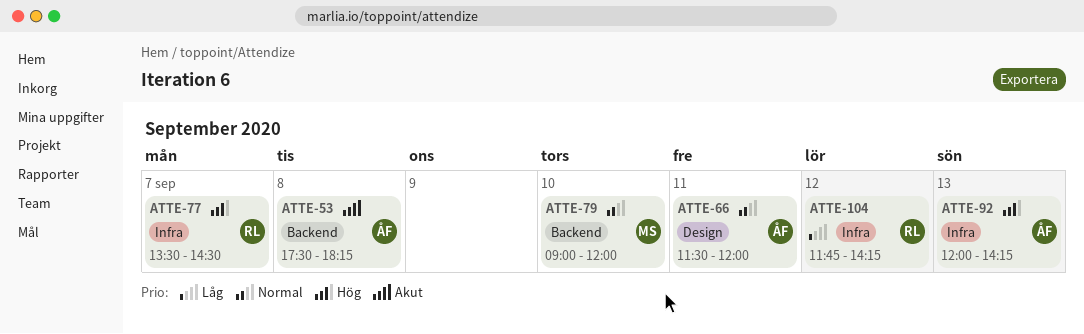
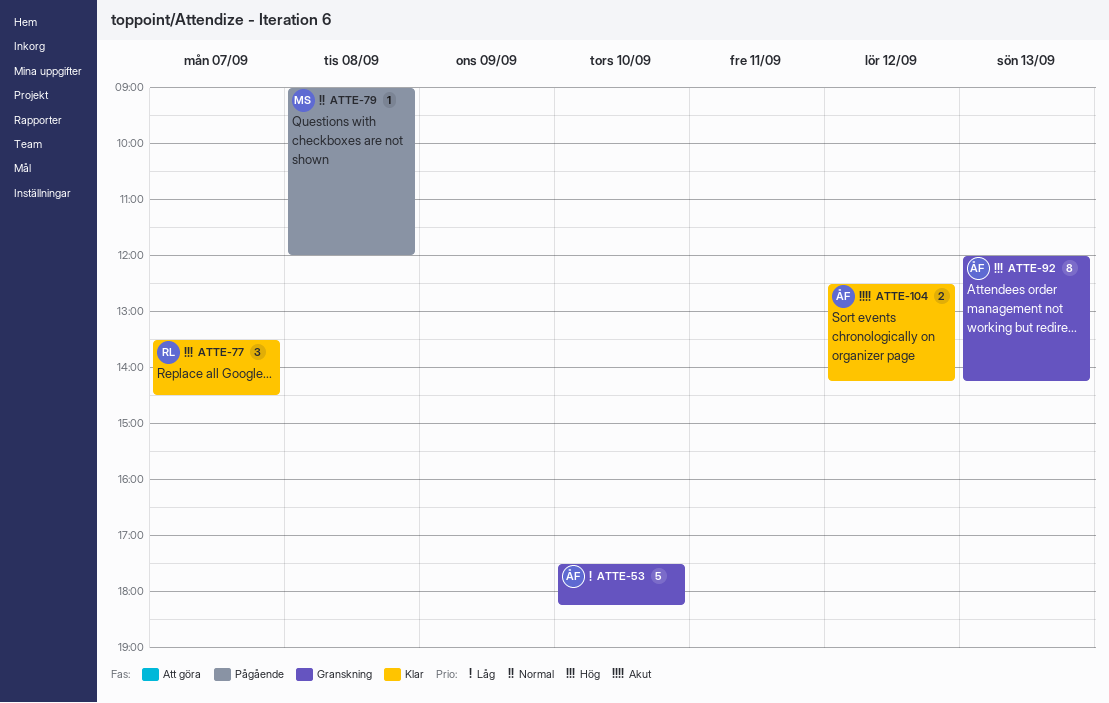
ATTE-53, priority: Akut -> Låg
ATTE-53, day: Sep 8 -> Sep 10
ATTE-66: present -> none
ATTE-79, day: Sep 10 -> Sep 8
ATTE-104, owner: RL -> ÅF
ATTE-104, priority: Låg -> Akut
ATTE-104, begins: 11:45 -> 12:30

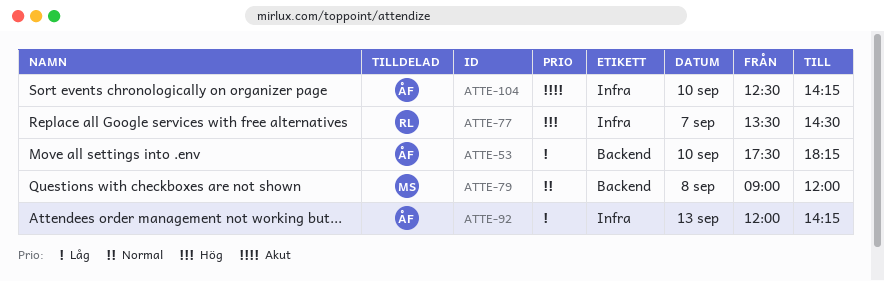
ATTE-92, priority: Hög -> Låg
ATTE-104, day: Sep 12 -> Sep 10

